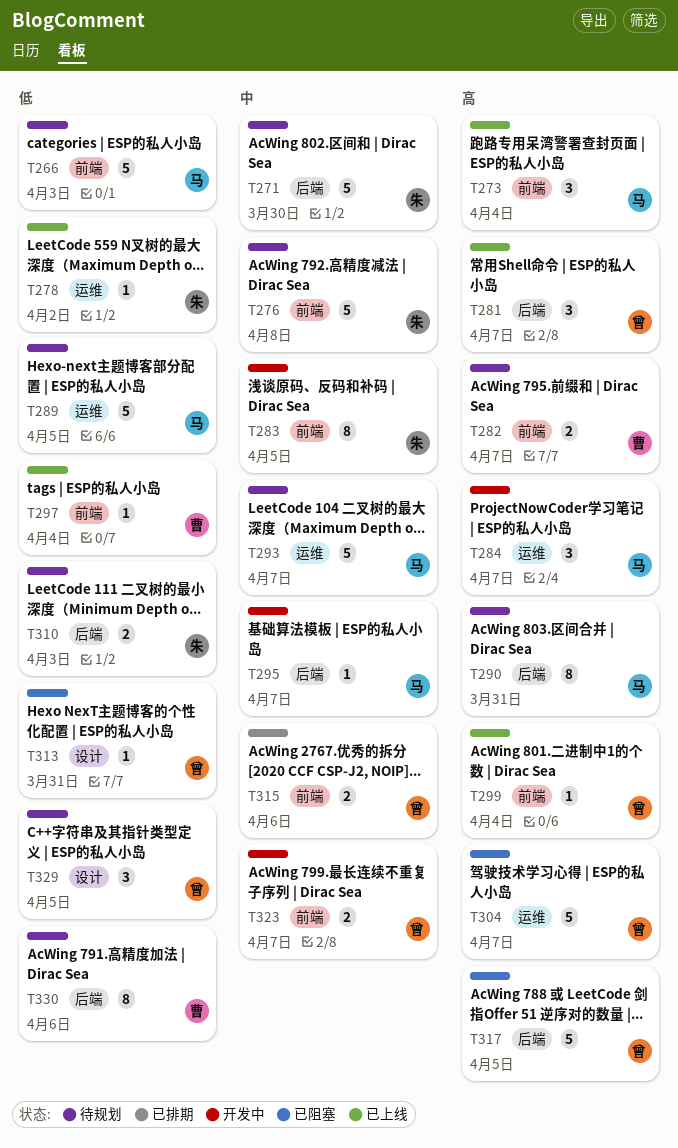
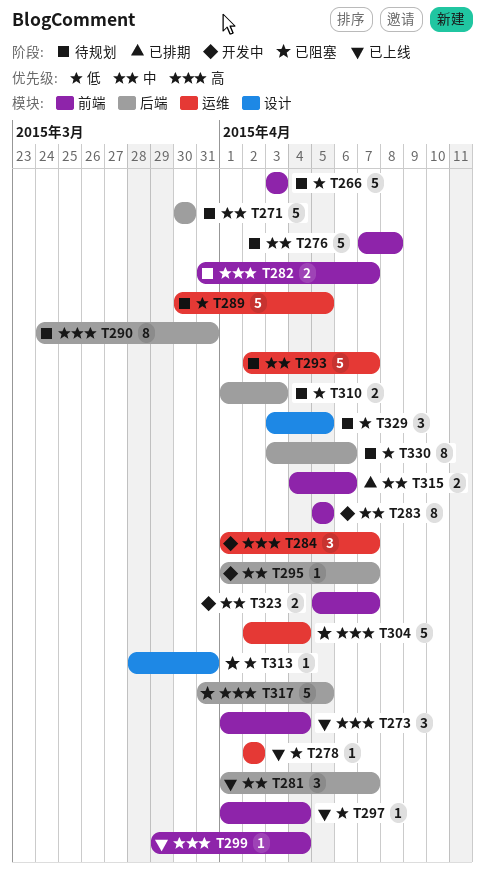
T281, priority: 高 -> 中
T304, due: Apr 7 -> Apr 4

